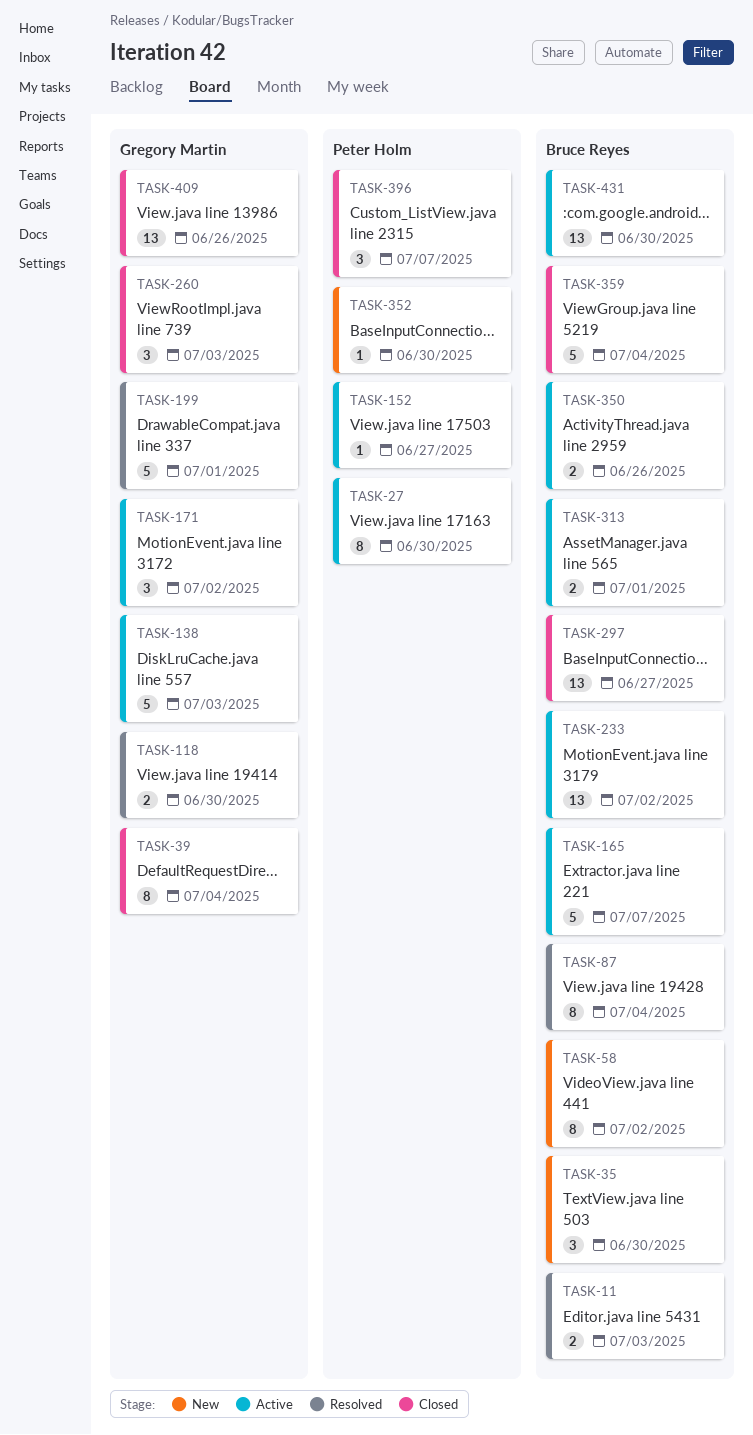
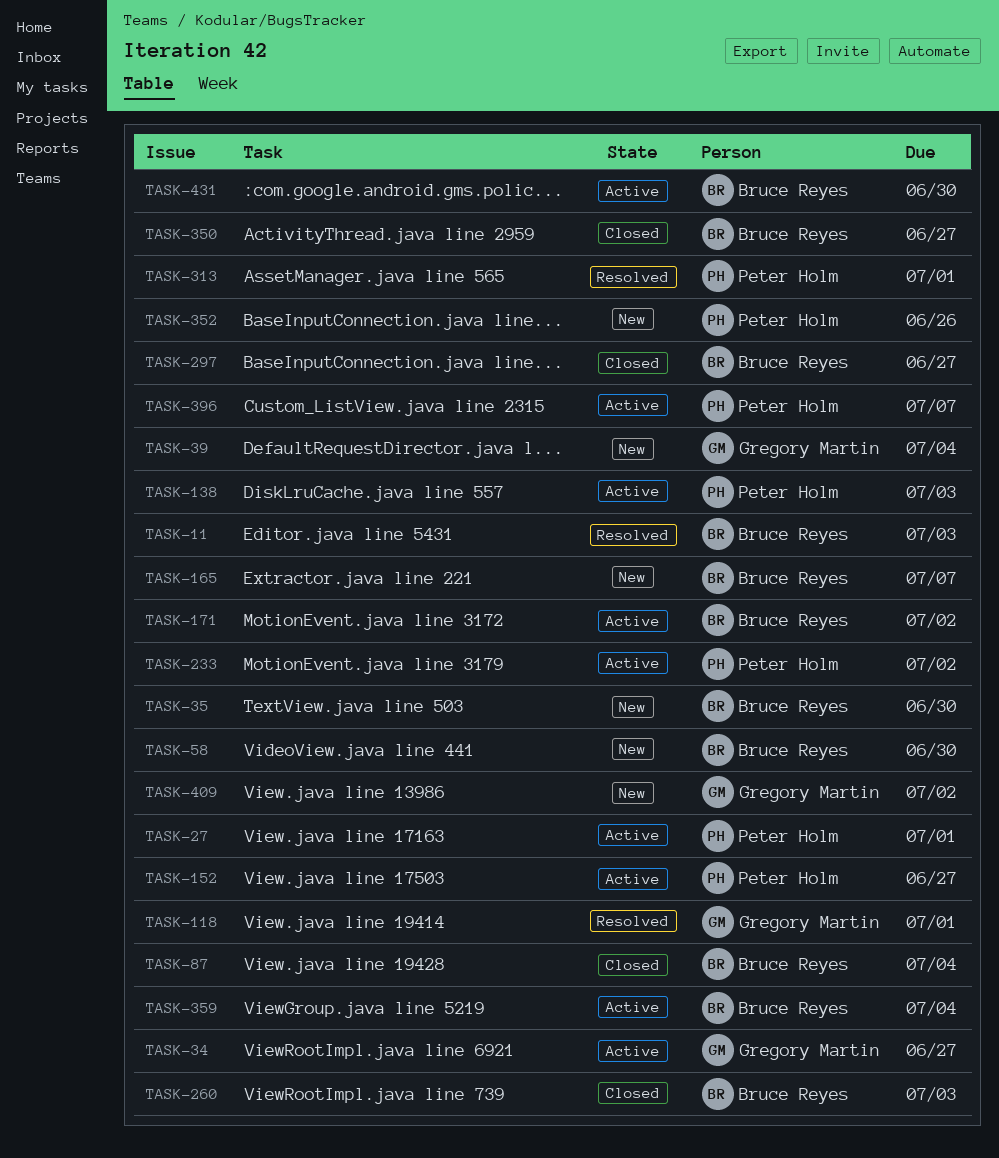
TASK-27, due: Jun 30 -> Jul 1
TASK-34: none -> present
TASK-39, status: Closed -> New
TASK-58, due: Jul 2 -> Jun 30
TASK-87, status: Resolved -> Closed
TASK-118, due: Jun 30 -> Jul 1
TASK-138, owner: Gregory Martin -> Peter Holm
TASK-165, status: Active -> New
TASK-171, owner: Gregory Martin -> Bruce Reyes
TASK-199: present -> none
TASK-233, owner: Bruce Reyes -> Peter Holm
TASK-260, owner: Gregory Martin -> Bruce Reyes
TASK-313, status: Active -> Resolved
TASK-313, owner: Bruce Reyes -> Peter Holm
TASK-350, status: Active -> Closed
TASK-350, due: Jun 26 -> Jun 27
TASK-352, due: Jun 30 -> Jun 26
TASK-359, status: Closed -> Active
TASK-396, status: Closed -> Active
TASK-409, status: Closed -> New
TASK-409, due: Jun 26 -> Jul 2

